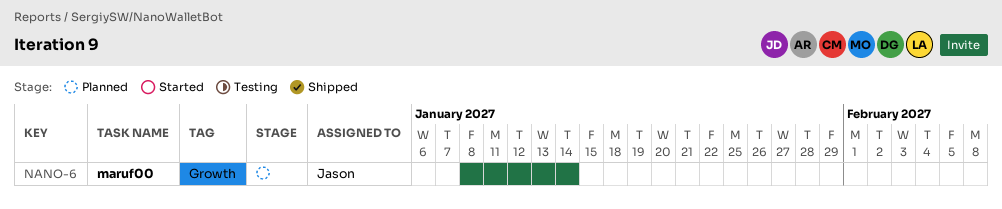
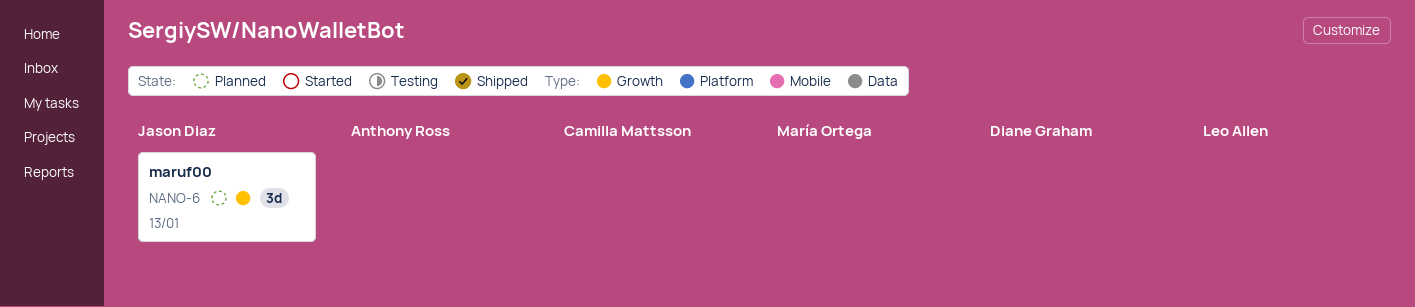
NANO-6, due: Jan 14 -> Jan 13

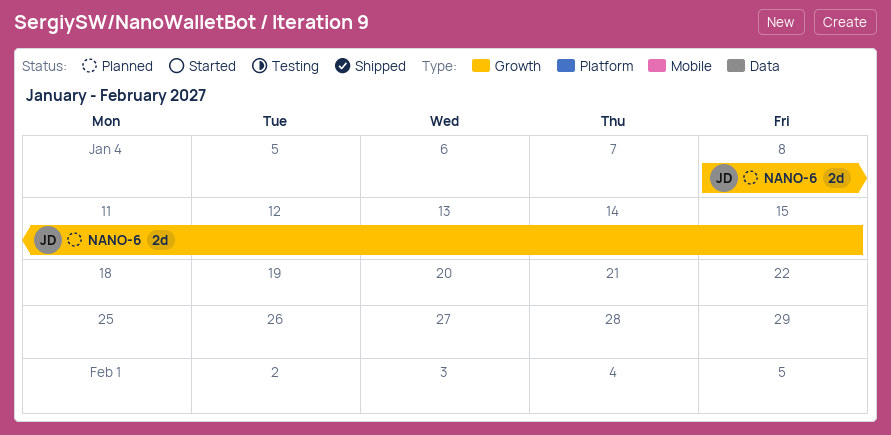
NANO-6, estimate: 3d -> 2d
NANO-6, due: Jan 13 -> Jan 15

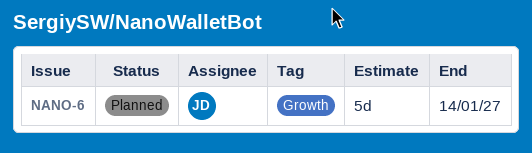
NANO-6, estimate: 2d -> 5d
NANO-6, due: Jan 15 -> Jan 14

